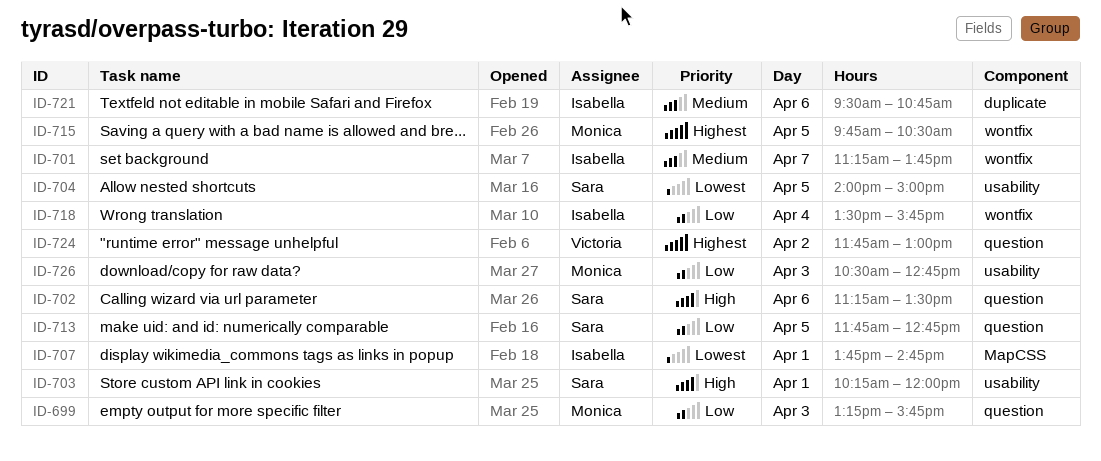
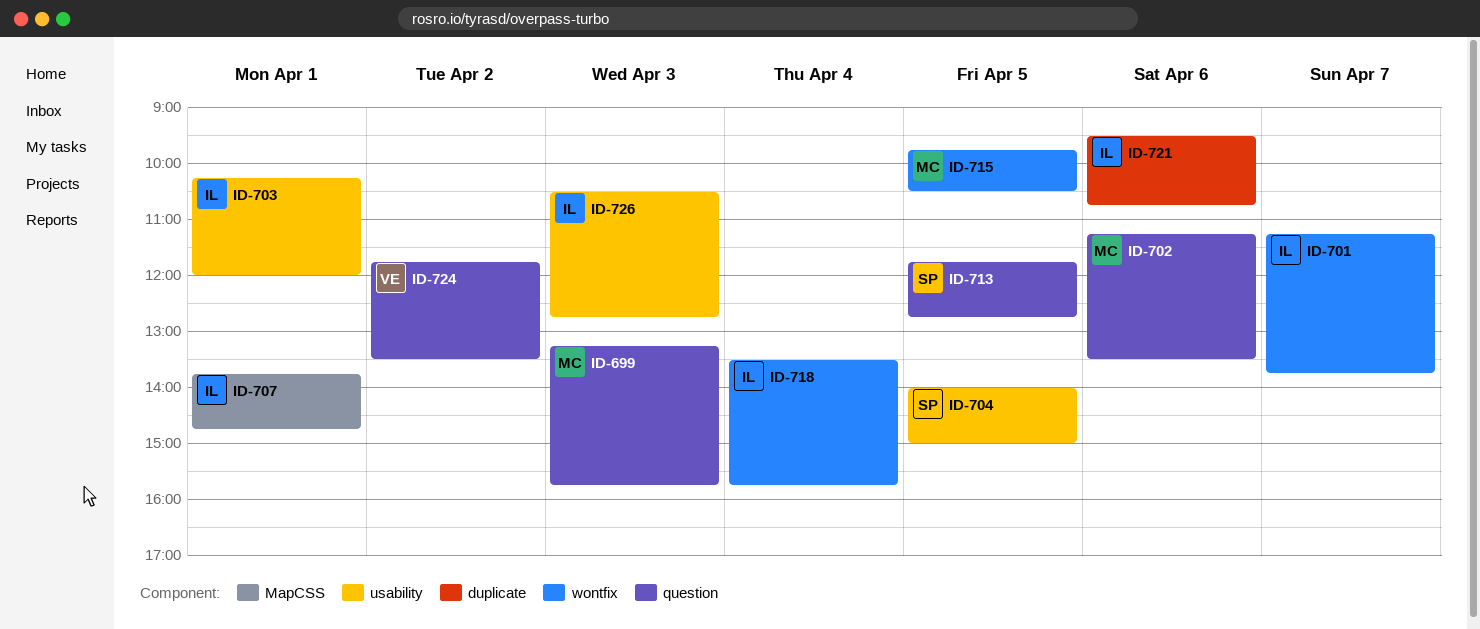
ID-702, owner: Sara -> Monica
ID-703, owner: Sara -> Isabella
ID-724, ends: 13:00 -> 13:30
ID-726, owner: Monica -> Isabella

